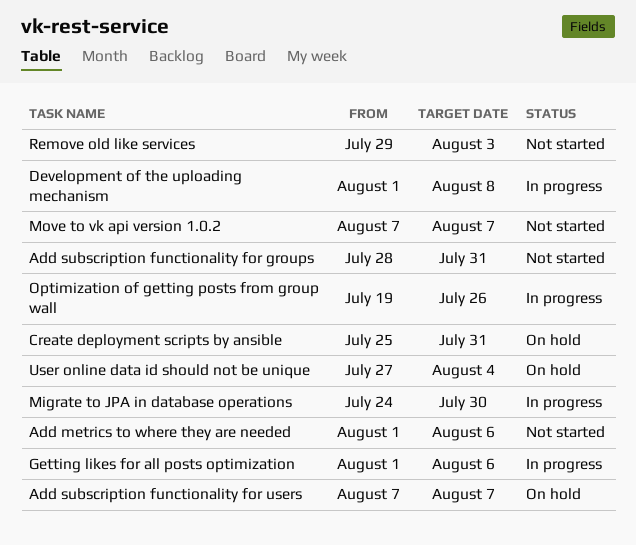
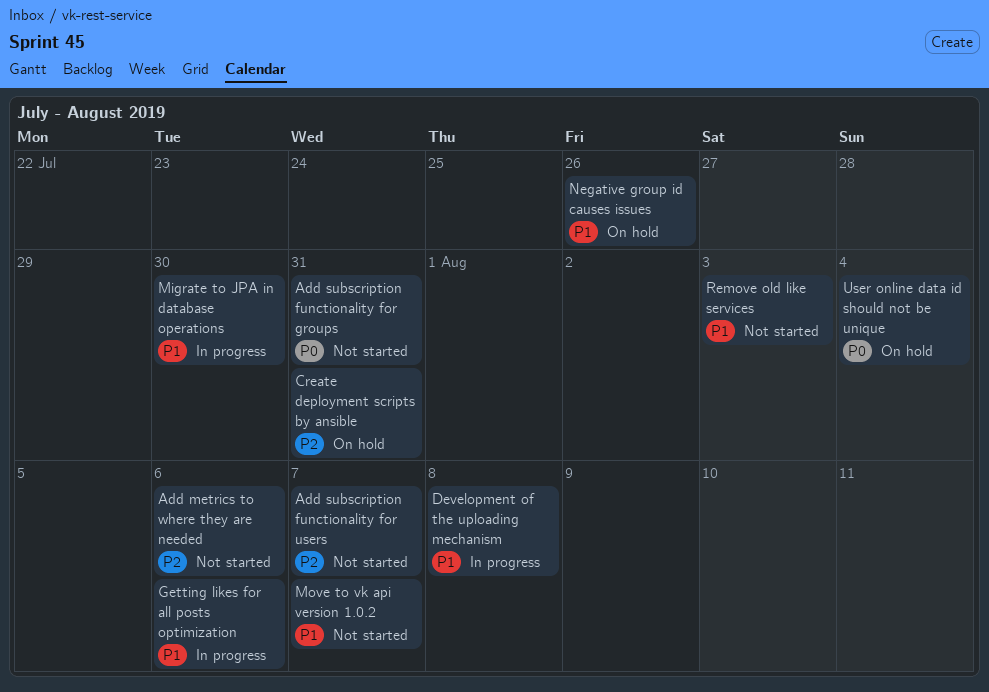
Add subscription functionality for users, status: On hold -> Not started
Negative group id causes issues: none -> present
Optimization of getting posts from group wall: present -> none

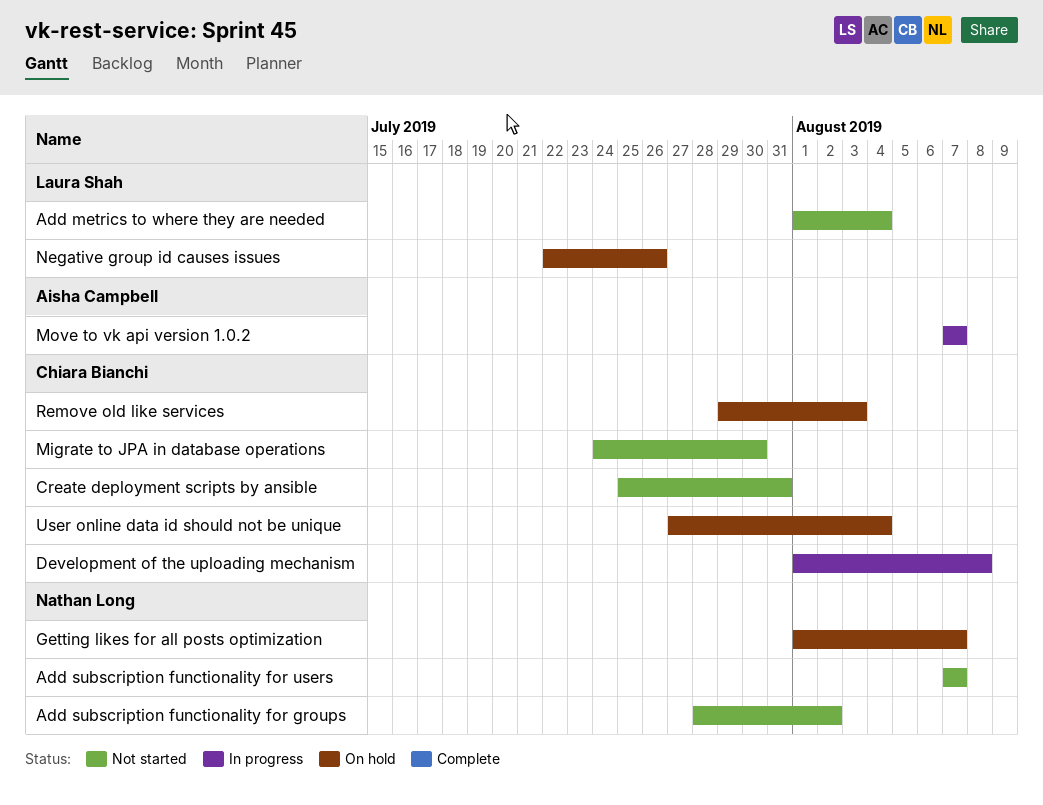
Add metrics to where they are needed, due: Aug 6 -> Aug 4
Add subscription functionality for groups, due: Jul 31 -> Aug 2
Create deployment scripts by ansible, status: On hold -> Not started
Getting likes for all posts optimization, status: In progress -> On hold
Getting likes for all posts optimization, due: Aug 6 -> Aug 7
Migrate to JPA in database operations, status: In progress -> Not started
Move to vk api version 1.0.2, status: Not started -> In progress
Remove old like services, status: Not started -> On hold

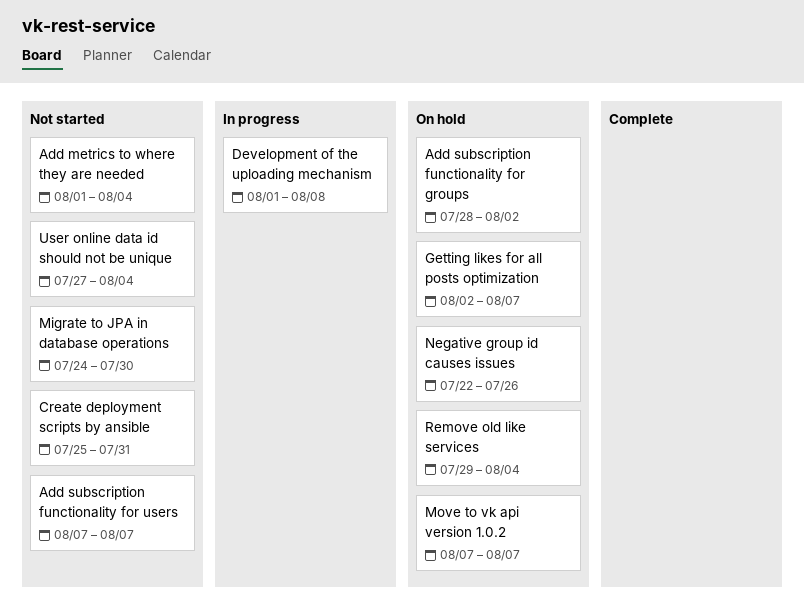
Add subscription functionality for groups, status: Not started -> On hold
Getting likes for all posts optimization, start: Aug 1 -> Aug 2
Move to vk api version 1.0.2, status: In progress -> On hold
Remove old like services, due: Aug 3 -> Aug 4
User online data id should not be unique, status: On hold -> Not started

